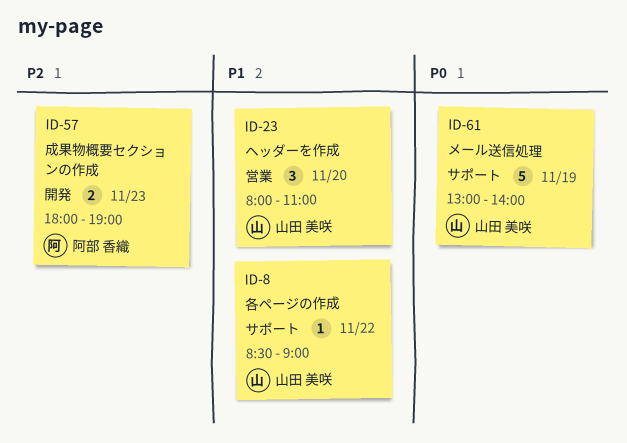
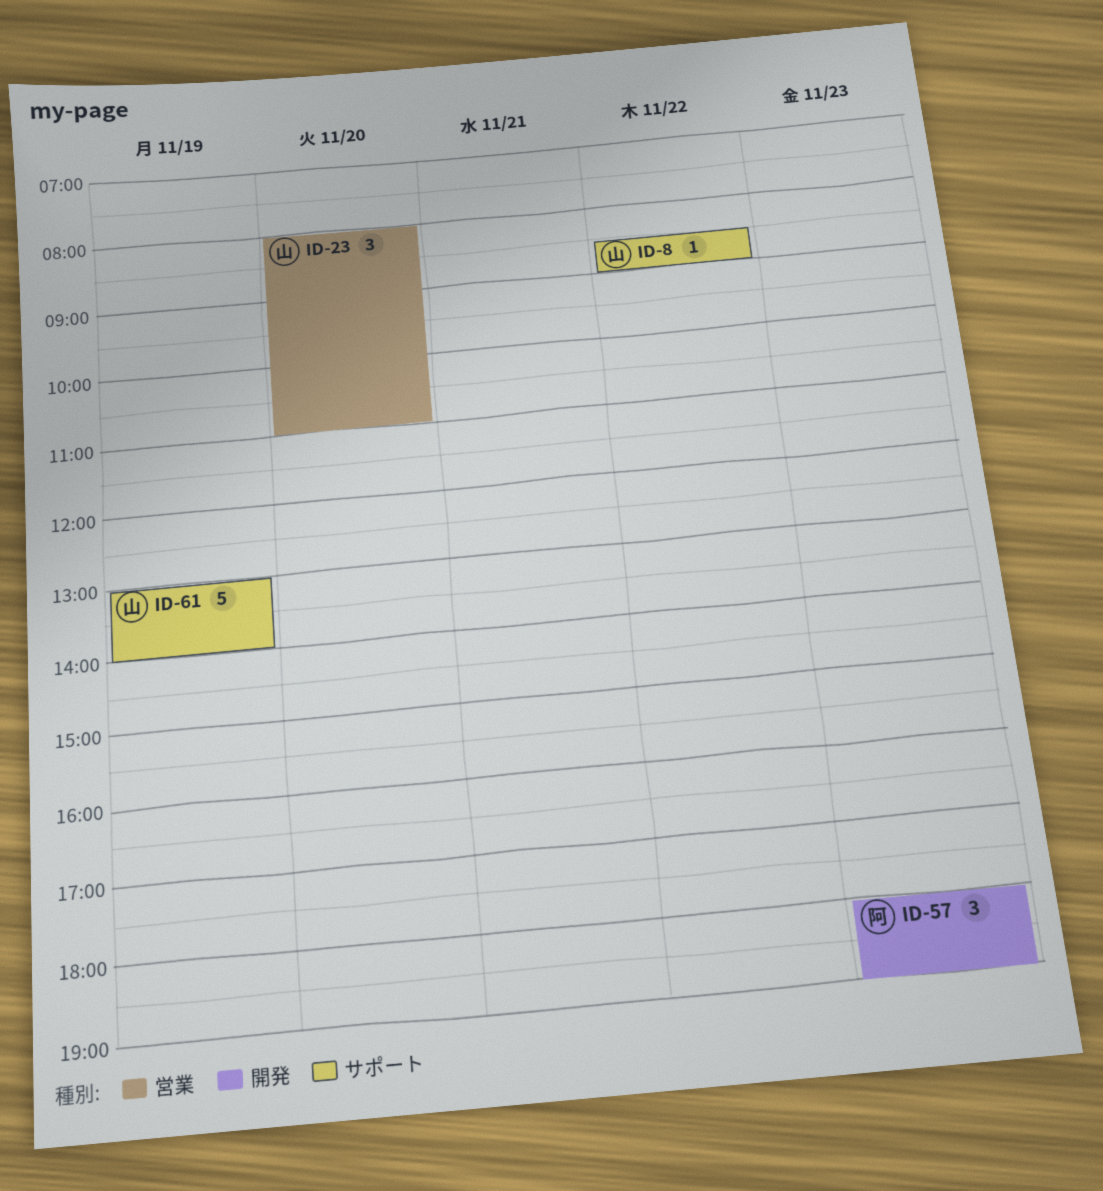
ID-57, estimate: 2 -> 3

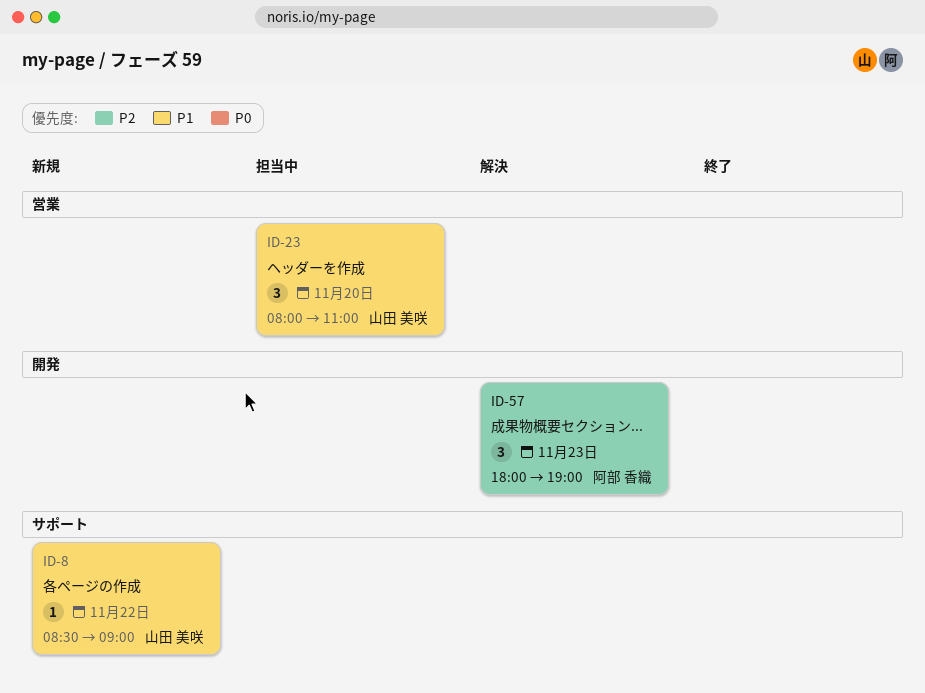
ID-61: present -> none

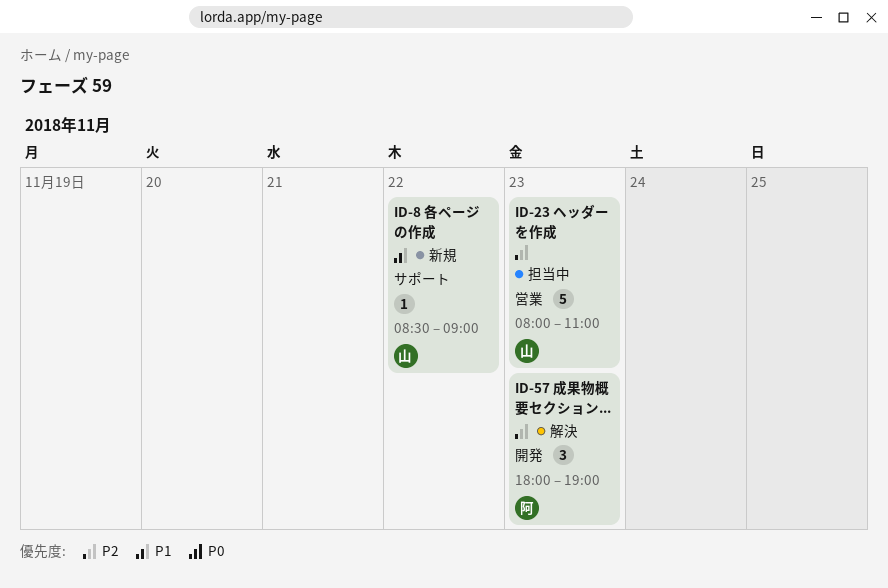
ID-23, priority: P1 -> P2
ID-23, estimate: 3 -> 5
ID-23, day: Nov 20 -> Nov 23

